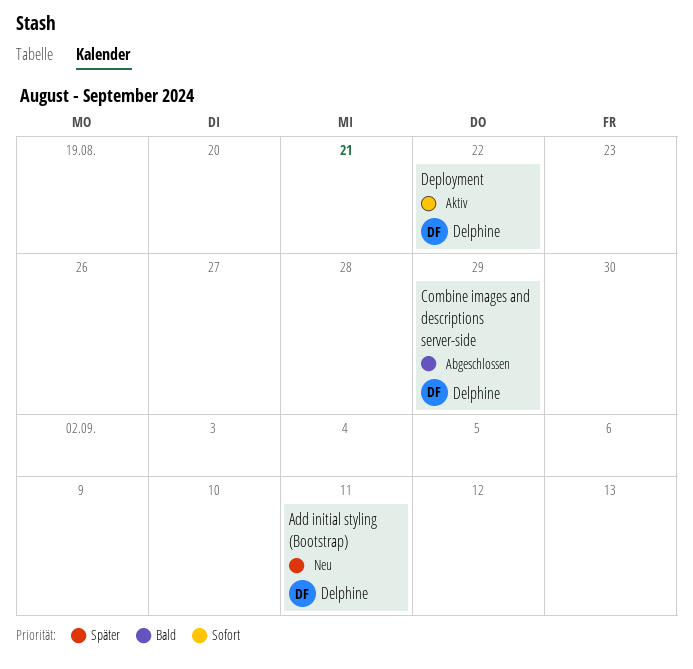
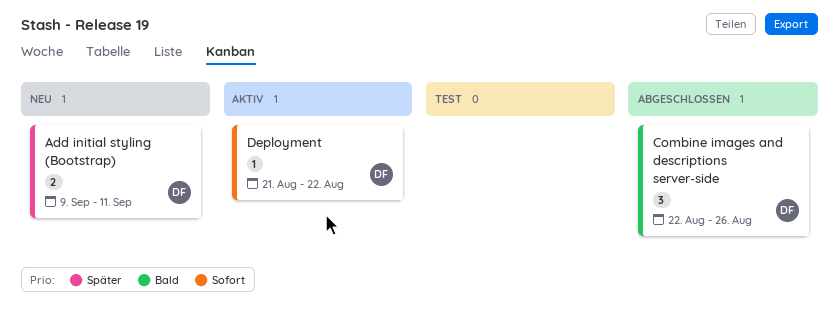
Combine images and descriptions server-side, due: Aug 29 -> Aug 26

